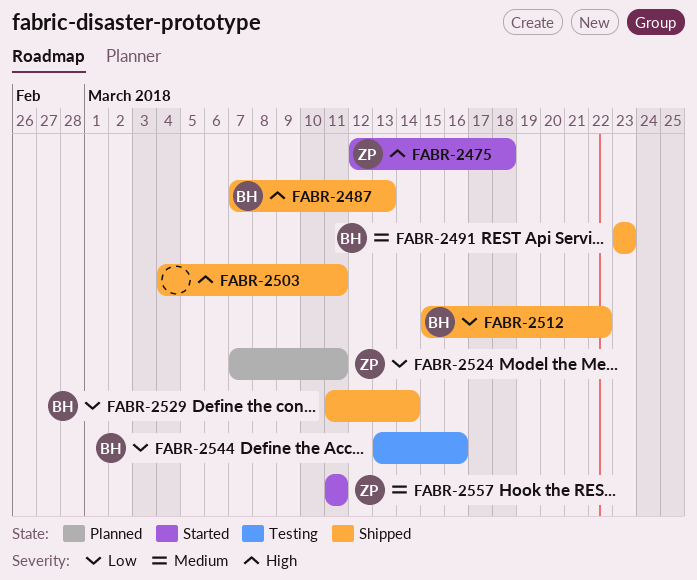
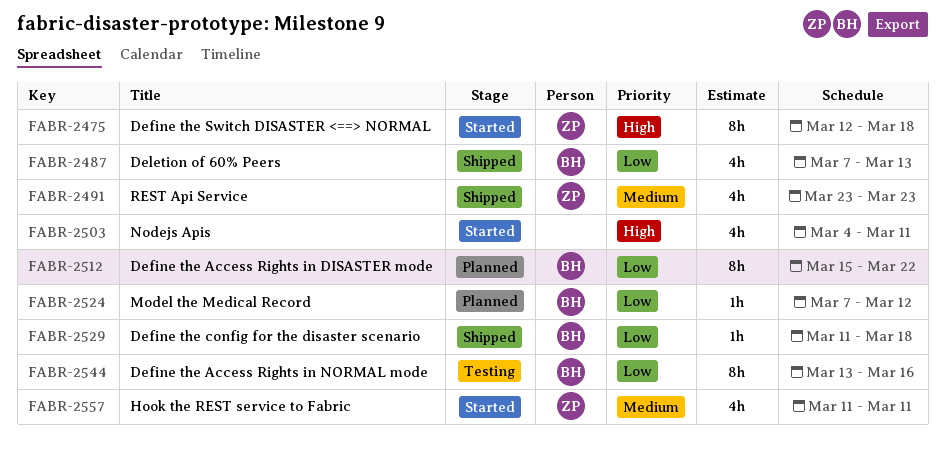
FABR-2487, priority: High -> Low
FABR-2491, owner: BH -> ZP
FABR-2503, status: Shipped -> Started
FABR-2512, status: Shipped -> Planned
FABR-2524, owner: ZP -> BH
FABR-2524, due: Mar 11 -> Mar 12
FABR-2529, due: Mar 14 -> Mar 18

